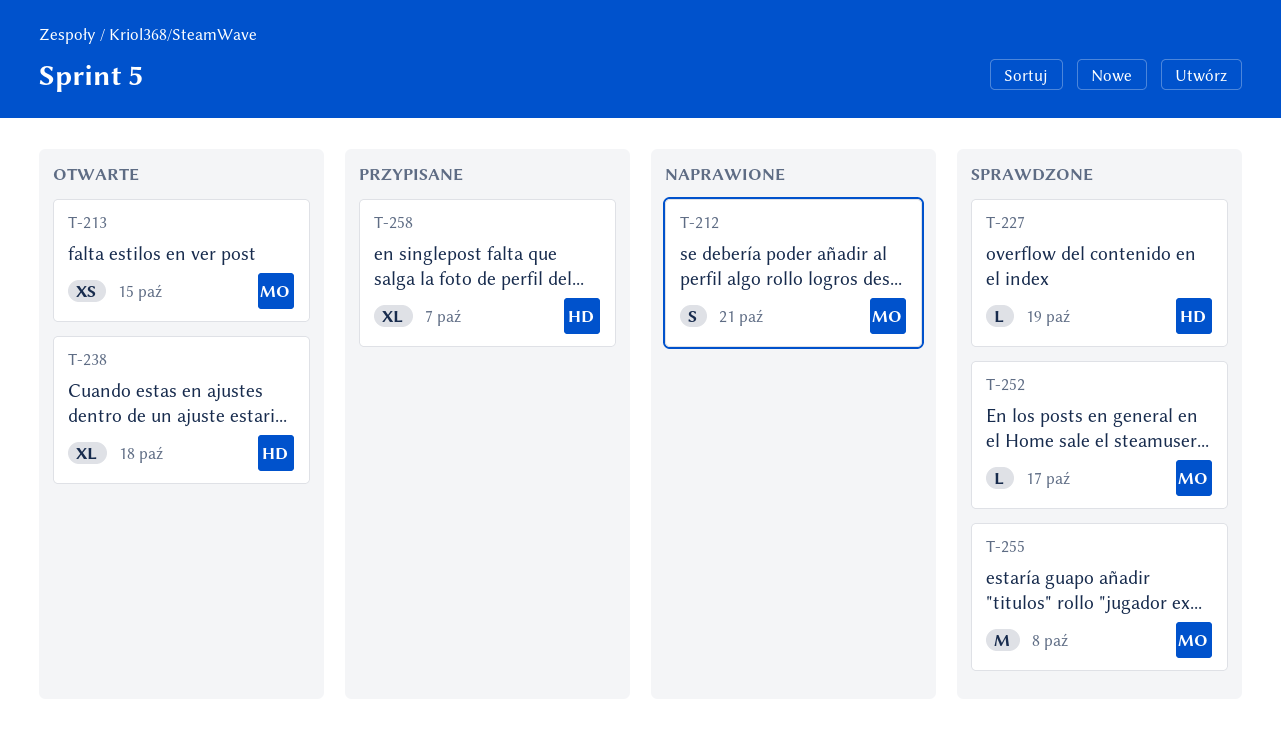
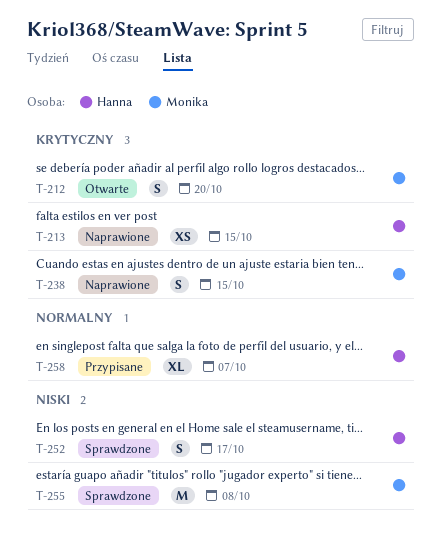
T-212, status: Naprawione -> Otwarte
T-212, due: Oct 21 -> Oct 20
T-213, status: Otwarte -> Naprawione
T-213, owner: Monika -> Hanna
T-227: present -> none
T-238, status: Otwarte -> Naprawione
T-238, owner: Hanna -> Monika
T-238, estimate: XL -> S
T-238, due: Oct 18 -> Oct 15
T-252, owner: Monika -> Hanna
T-252, estimate: L -> S

